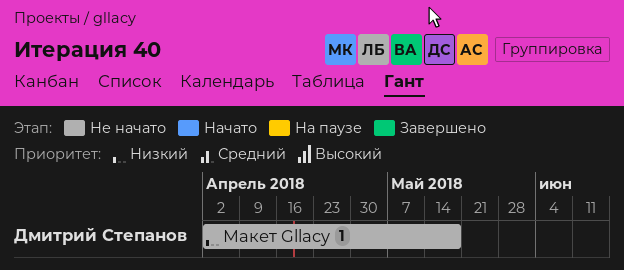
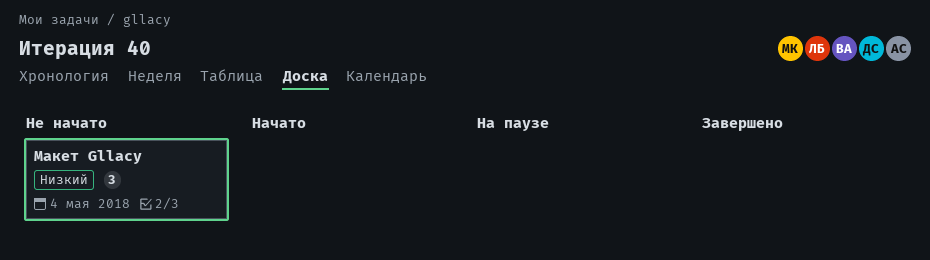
Макет Gllacy, estimate: 1 -> 3
Макет Gllacy, due: May 18 -> May 4

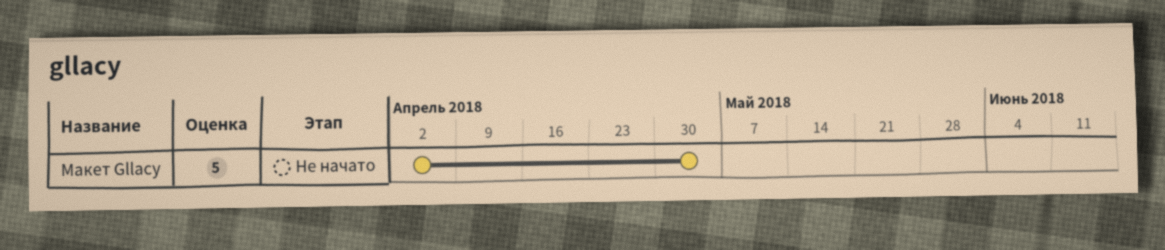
Макет Gllacy, estimate: 3 -> 5

